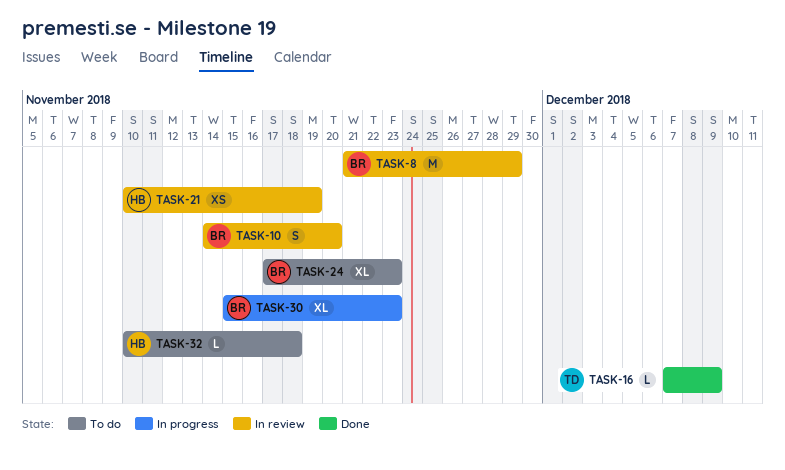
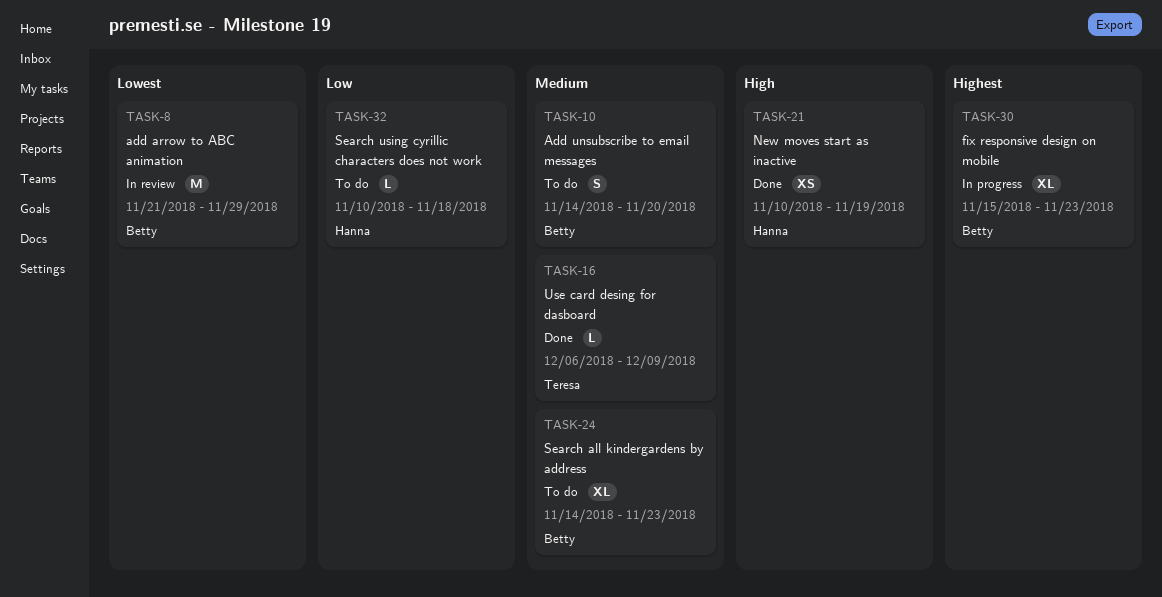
TASK-10, status: In review -> To do
TASK-16, start: Dec 7 -> Dec 6
TASK-21, status: In review -> Done
TASK-24, start: Nov 17 -> Nov 14

